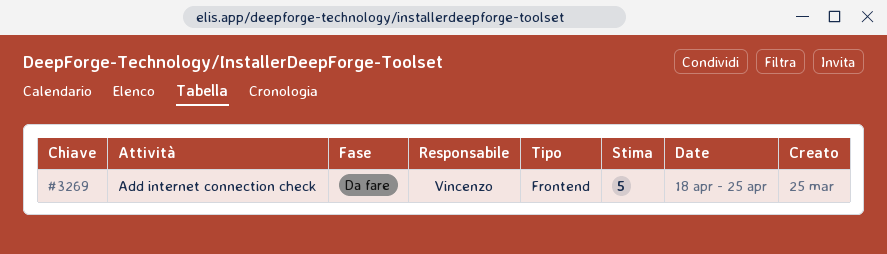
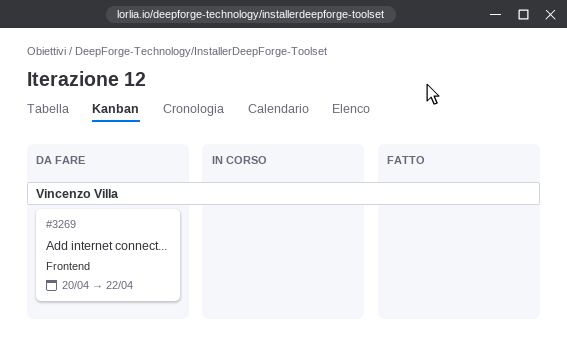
#3269, start: Apr 18 -> Apr 20
#3269, due: Apr 25 -> Apr 22

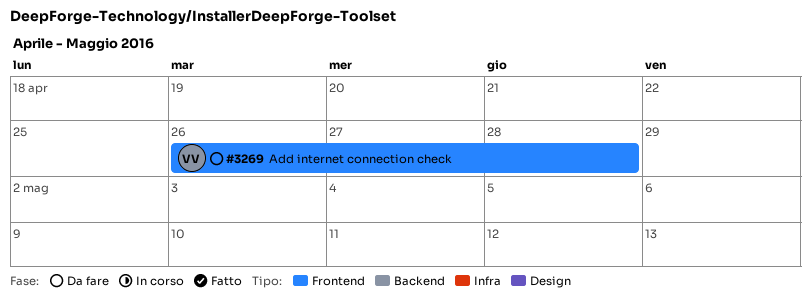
#3269, start: Apr 20 -> Apr 26
#3269, due: Apr 22 -> Apr 28

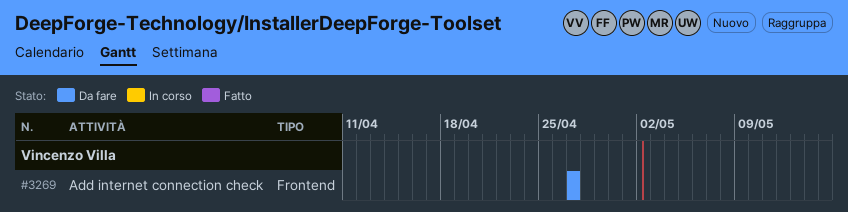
#3269, start: Apr 26 -> Apr 27
#3269, due: Apr 28 -> Apr 27

